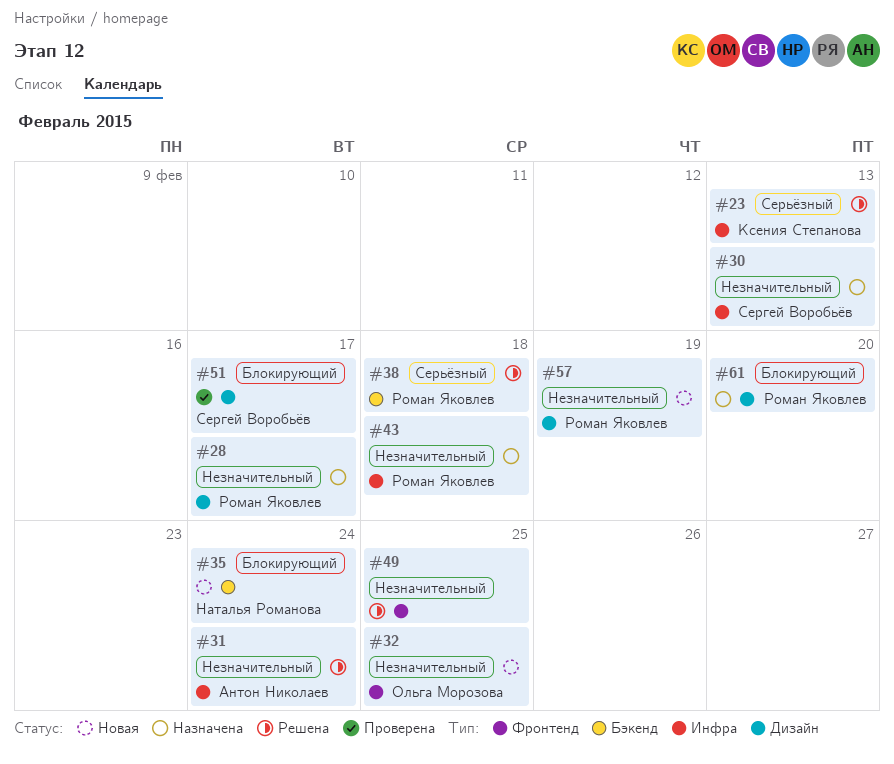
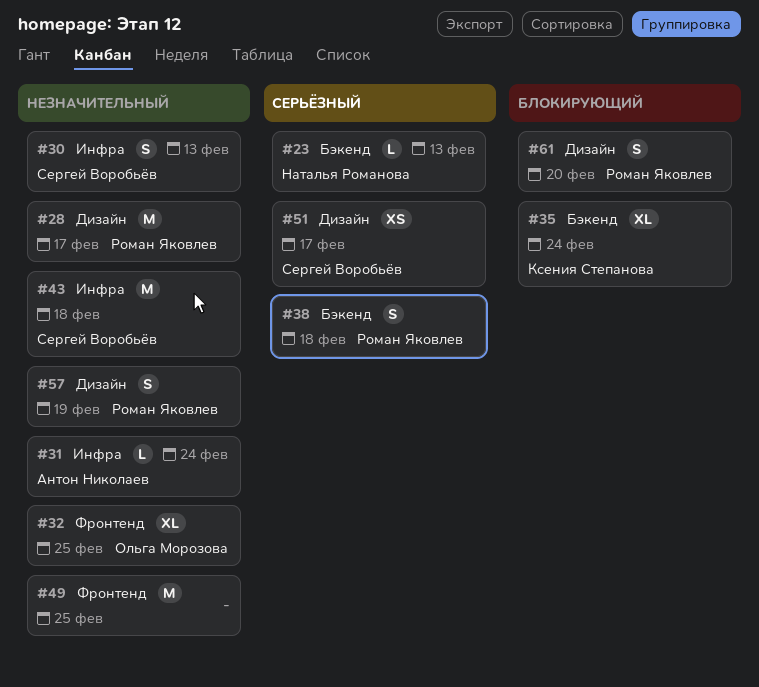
#23, owner: Ксения Степанова -> Наталья Романова
#23, label: Инфра -> Бэкенд
#35, owner: Наталья Романова -> Ксения Степанова
#43, owner: Роман Яковлев -> Сергей Воробьёв
#51, priority: Блокирующий -> Серьёзный

